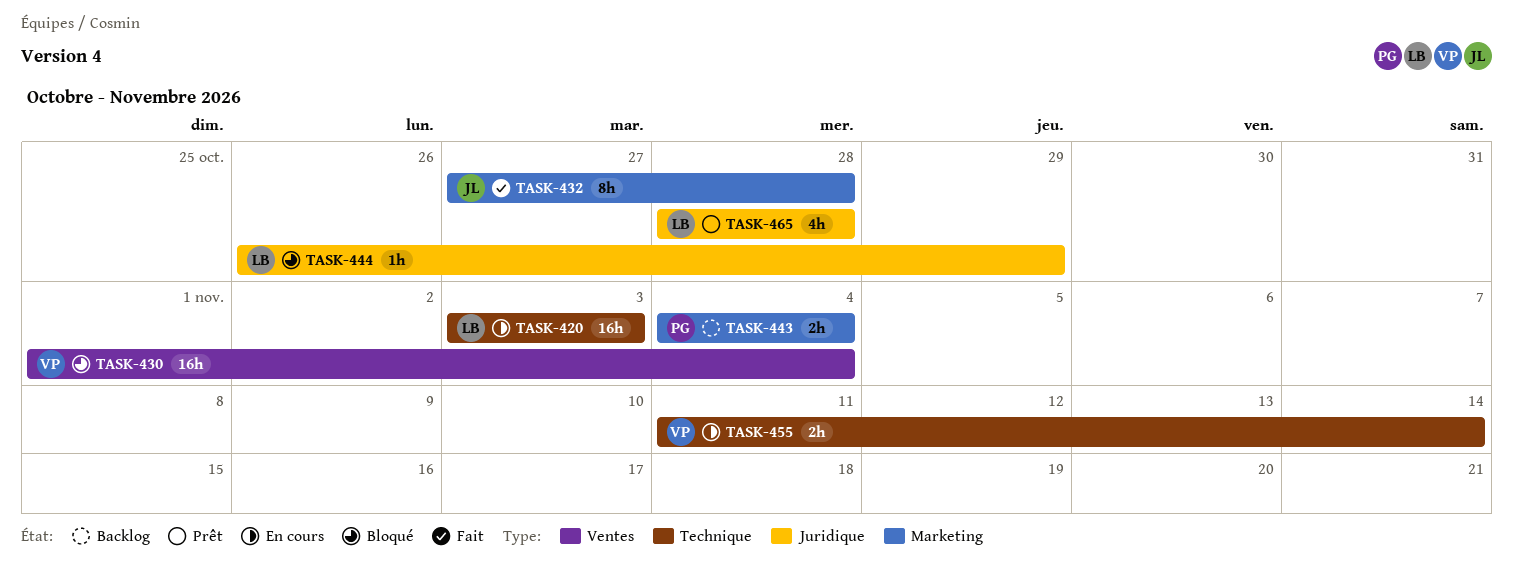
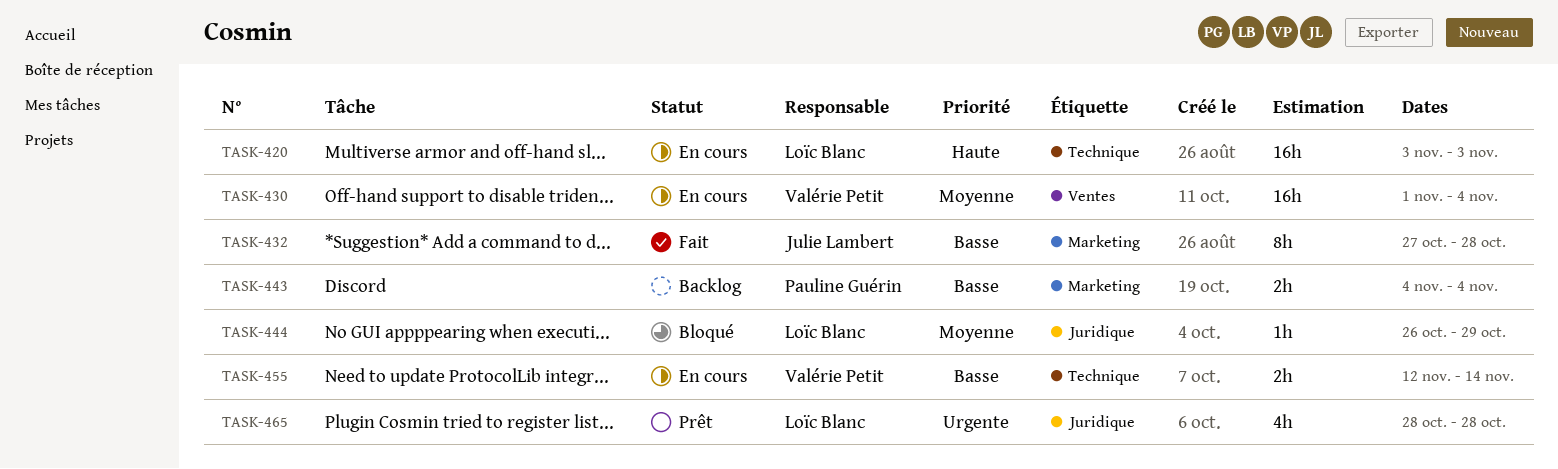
TASK-430, status: Bloqué -> En cours
TASK-455, start: Nov 11 -> Nov 12

